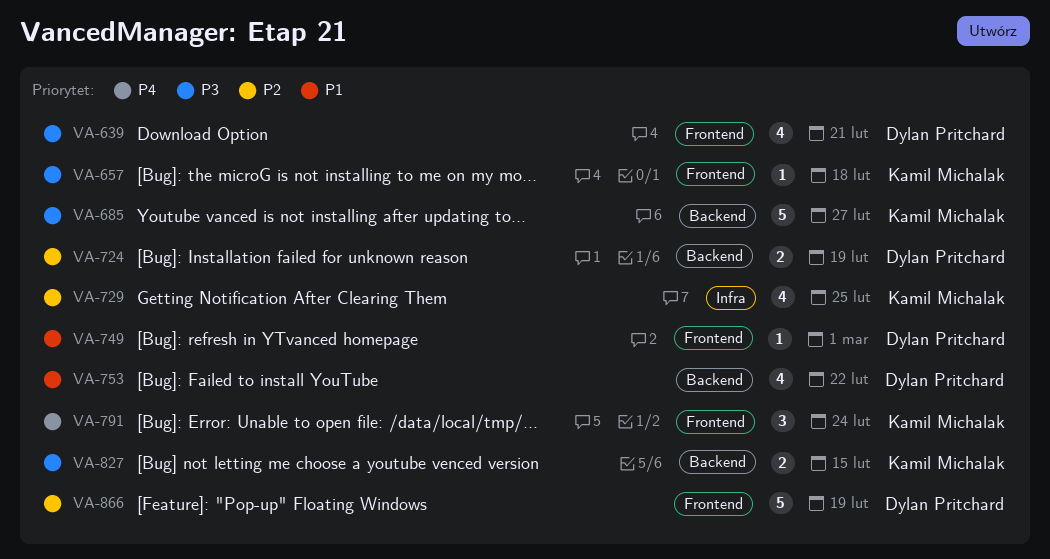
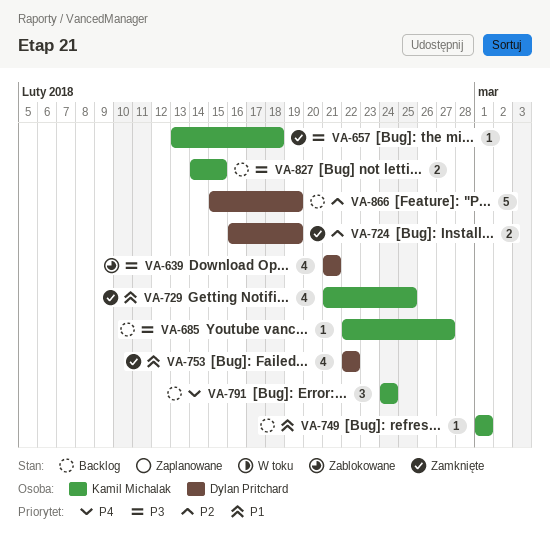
VA-685, estimate: 5 -> 1
VA-729, priority: P2 -> P1
VA-749, owner: Dylan Pritchard -> Kamil Michalak

